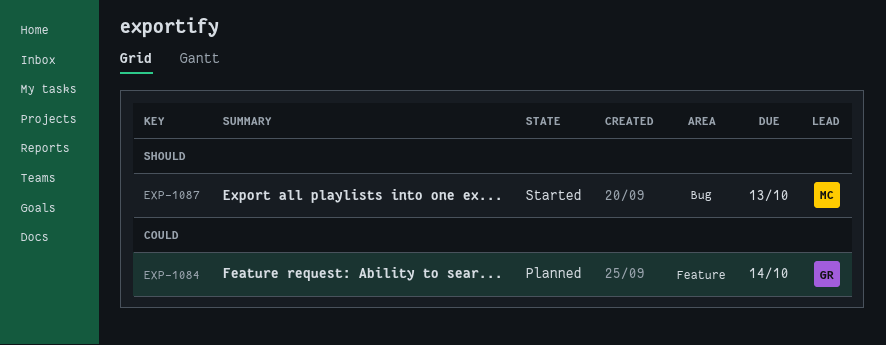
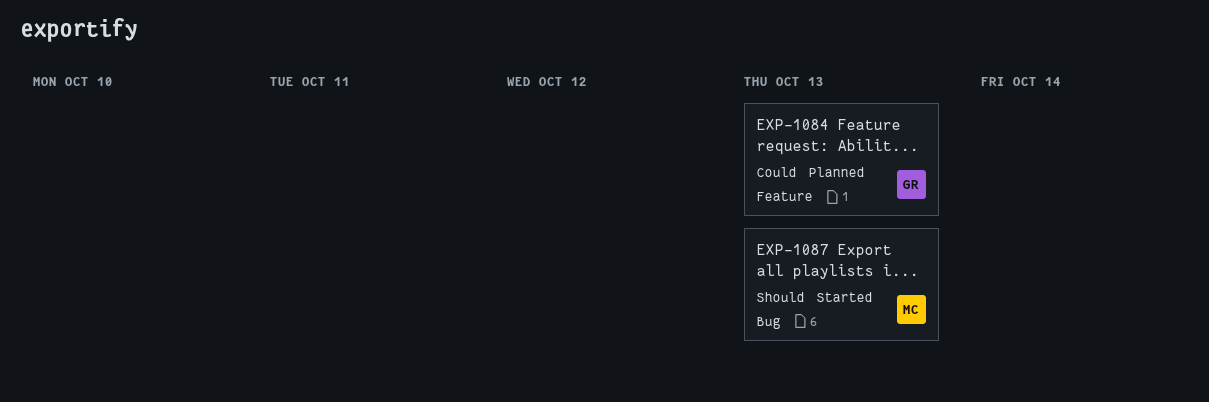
EXP-1084, due: Oct 14 -> Oct 13

